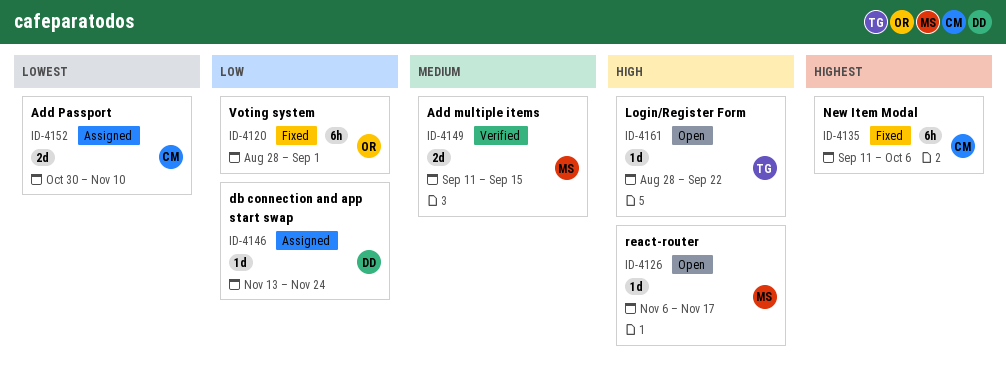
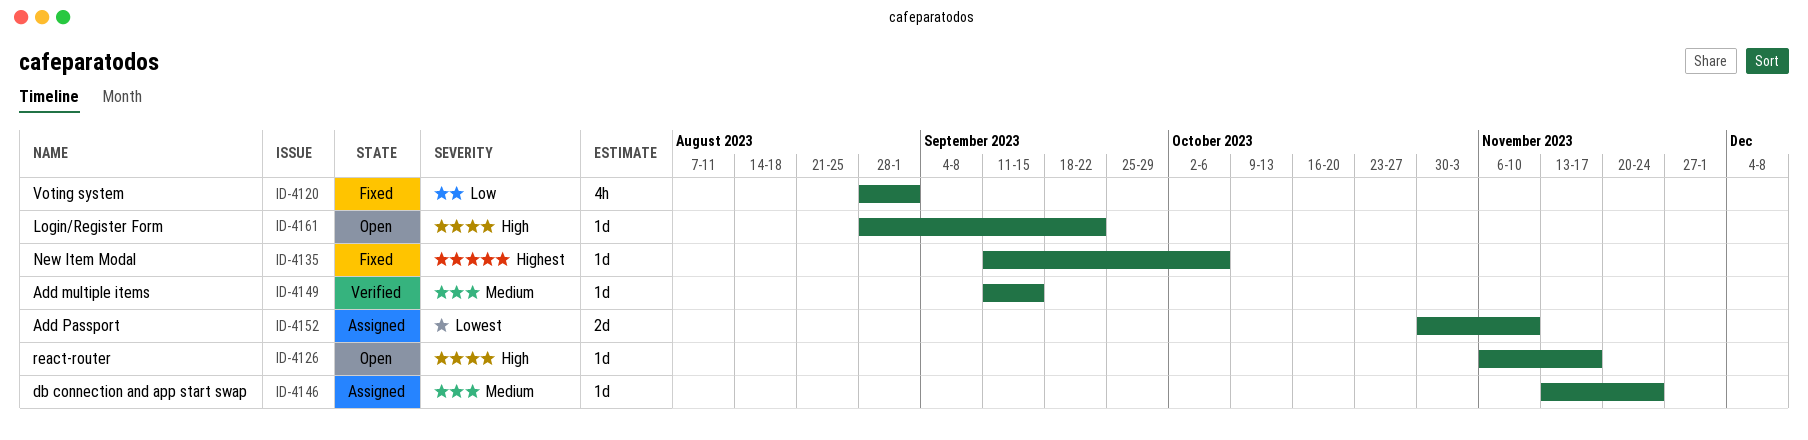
ID-4120, estimate: 6h -> 4h
ID-4135, estimate: 6h -> 1d
ID-4146, priority: Low -> Medium
ID-4149, estimate: 2d -> 1d

